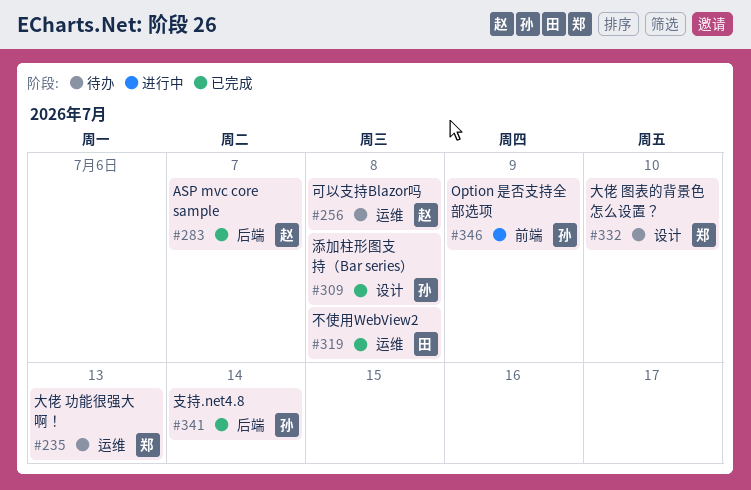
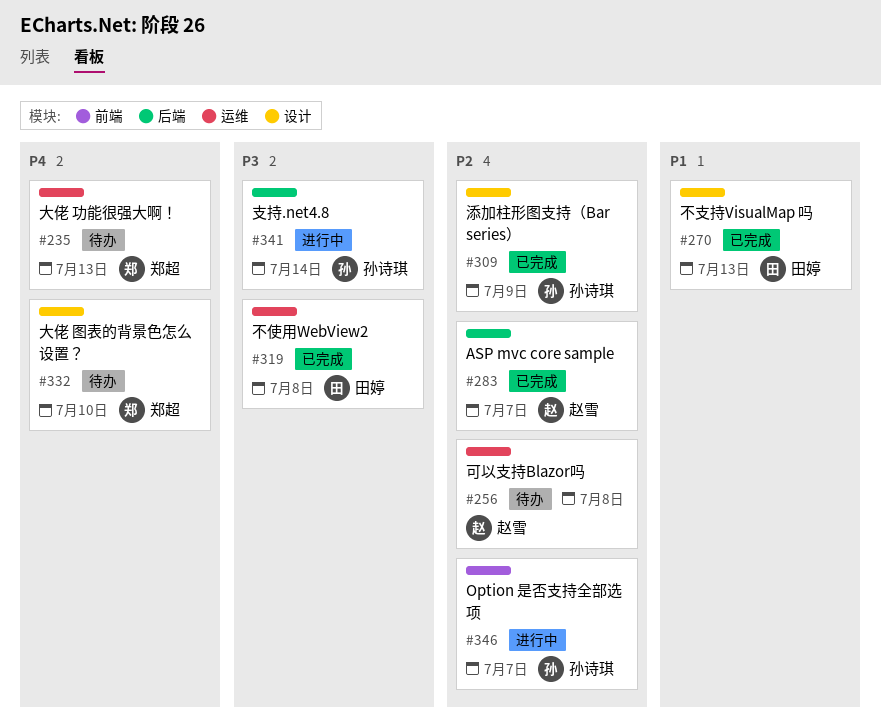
#270: none -> present
#309, due: Jul 8 -> Jul 9
#341, status: 已完成 -> 进行中
#346, due: Jul 9 -> Jul 7

